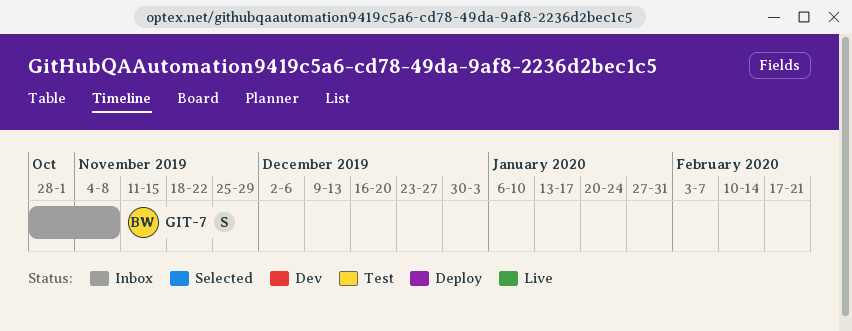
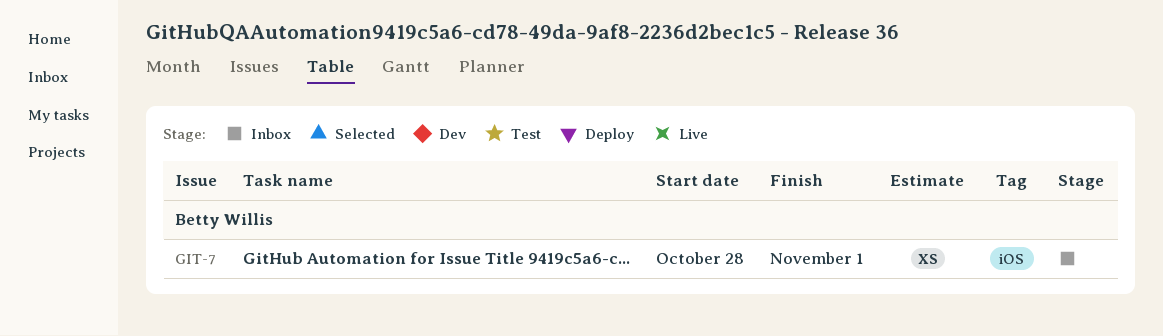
GIT-7, estimate: S -> XS
GIT-7, due: Nov 8 -> Nov 1

